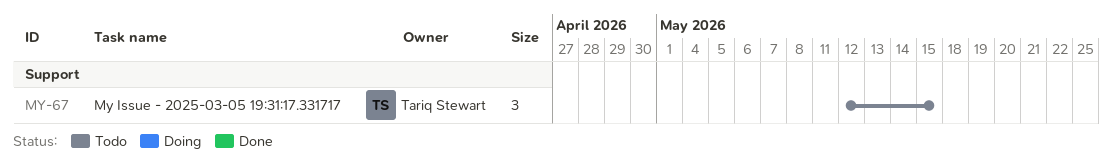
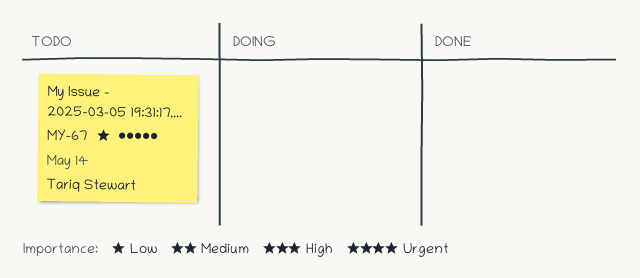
MY-67, estimate: 3 -> 5
MY-67, due: May 15 -> May 14

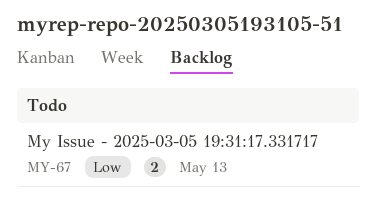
MY-67, estimate: 5 -> 2
MY-67, due: May 14 -> May 13

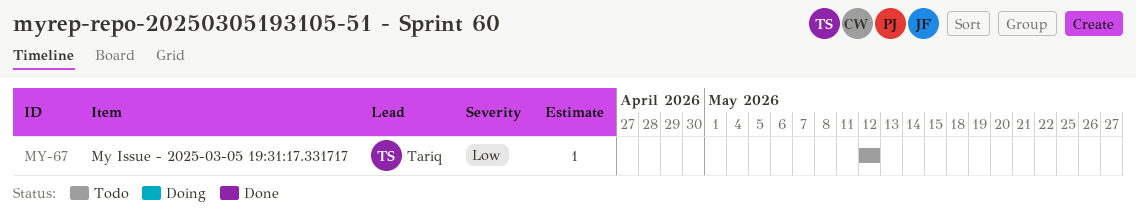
MY-67, estimate: 2 -> 1
MY-67, due: May 13 -> May 12

